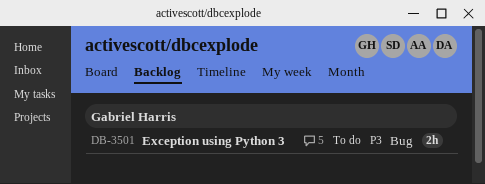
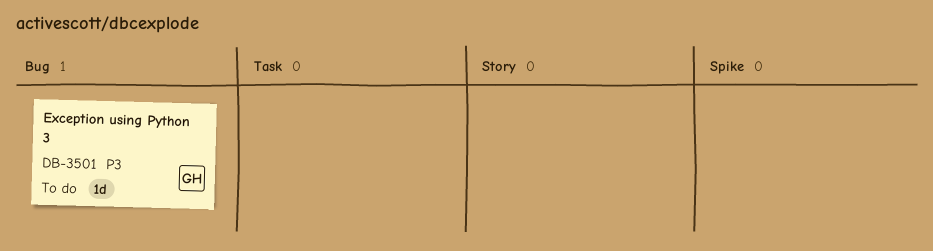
DB-3501, estimate: 2h -> 1d

